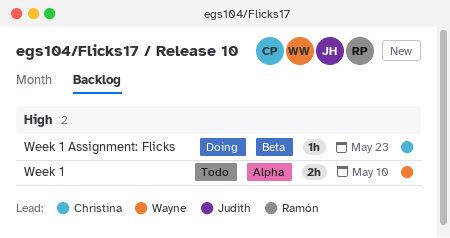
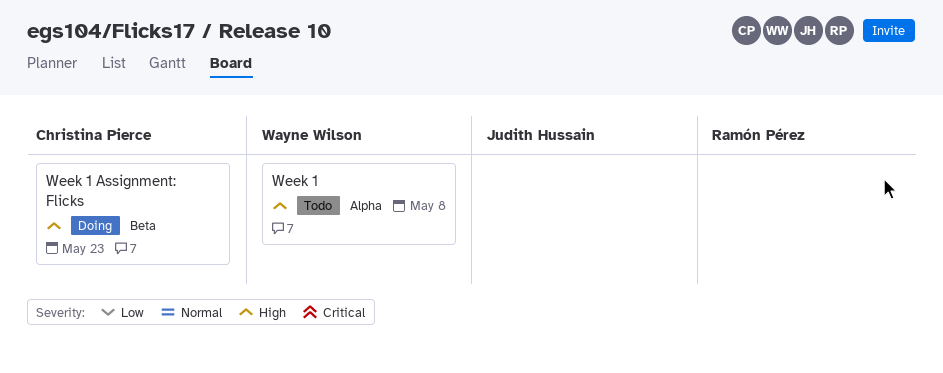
Week 1, due: May 10 -> May 8

